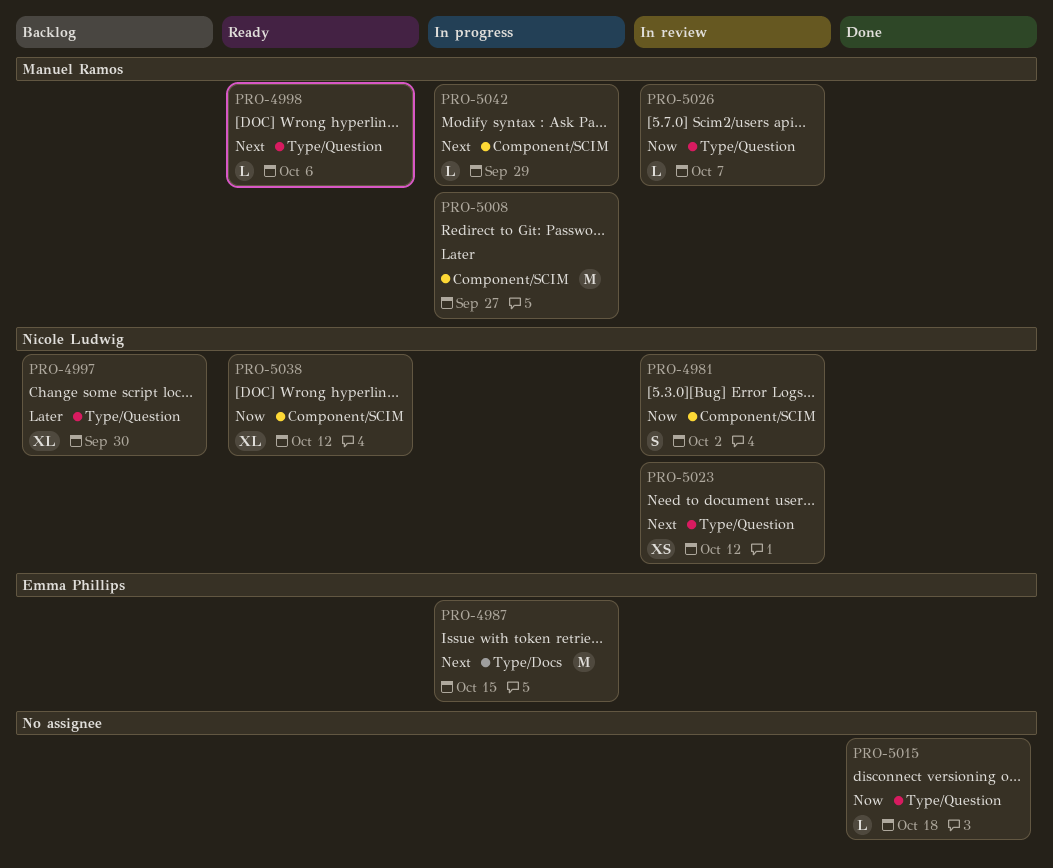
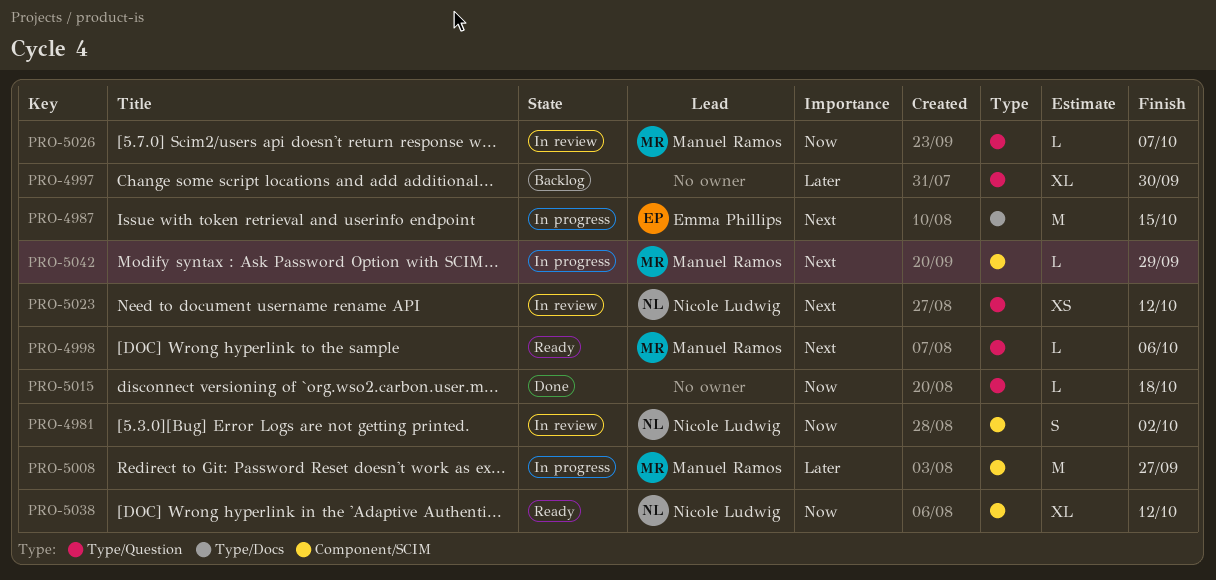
PRO-4997, owner: Nicole Ludwig -> none

